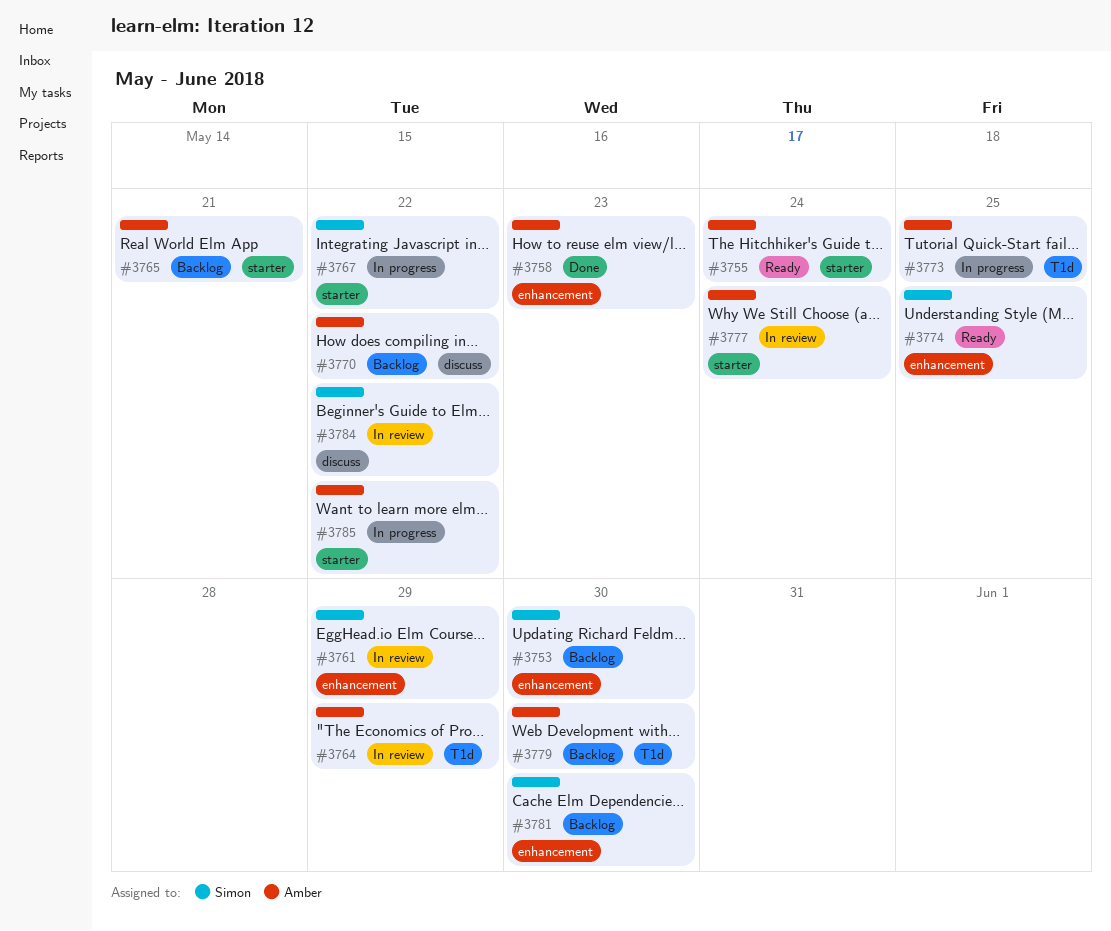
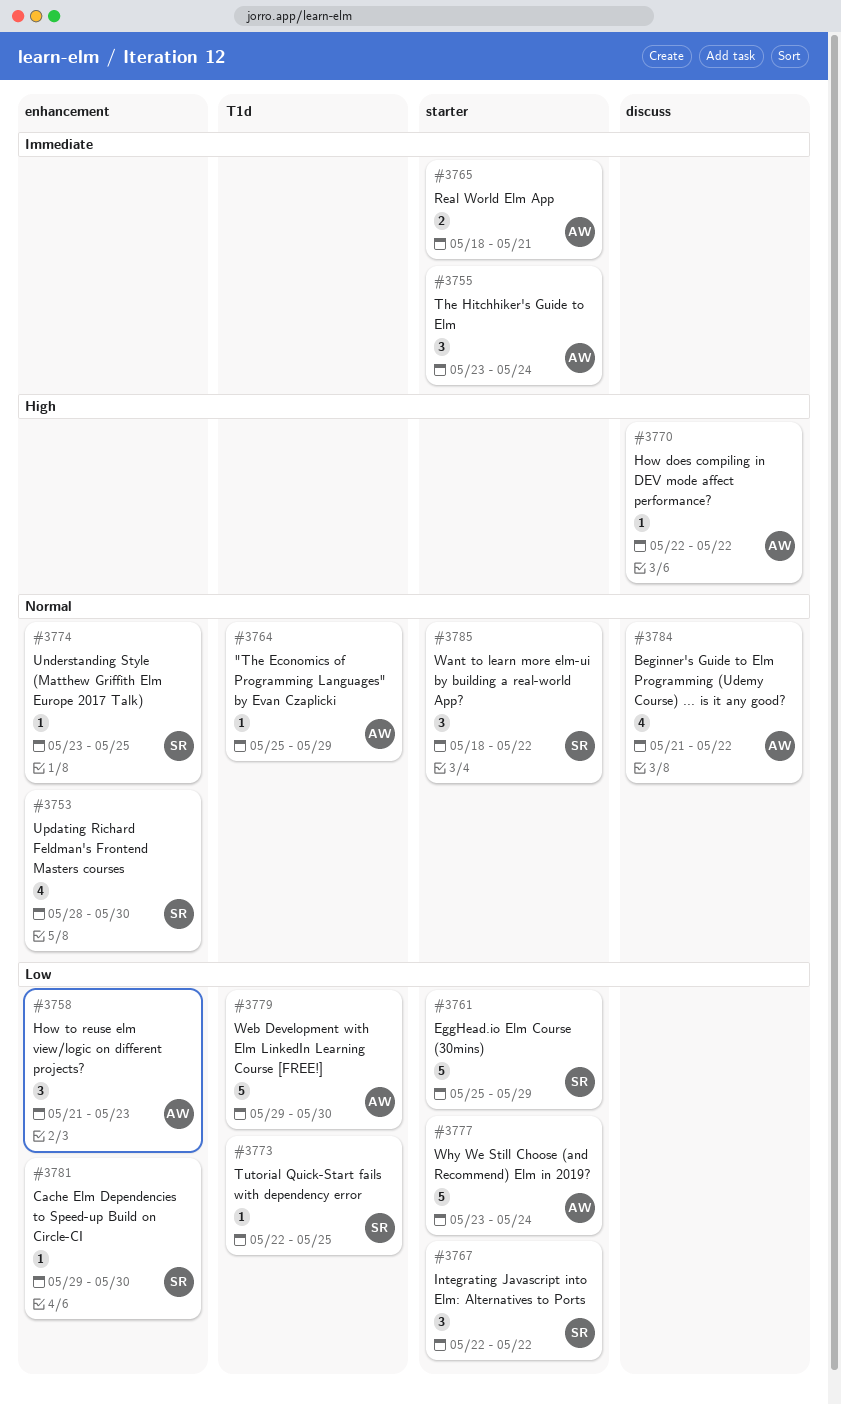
#3761, label: enhancement -> starter
#3773, owner: Amber -> Simon
#3784, owner: Simon -> Amber
#3785, owner: Amber -> Simon

